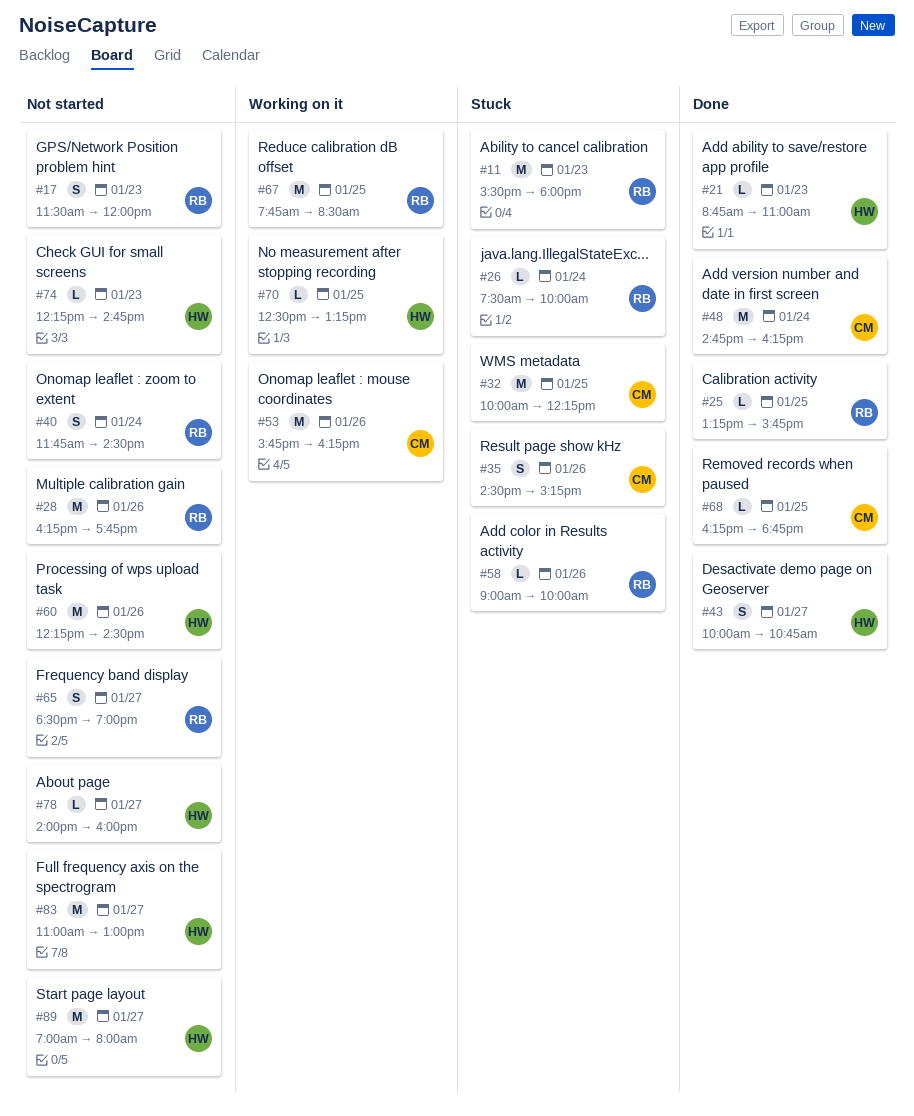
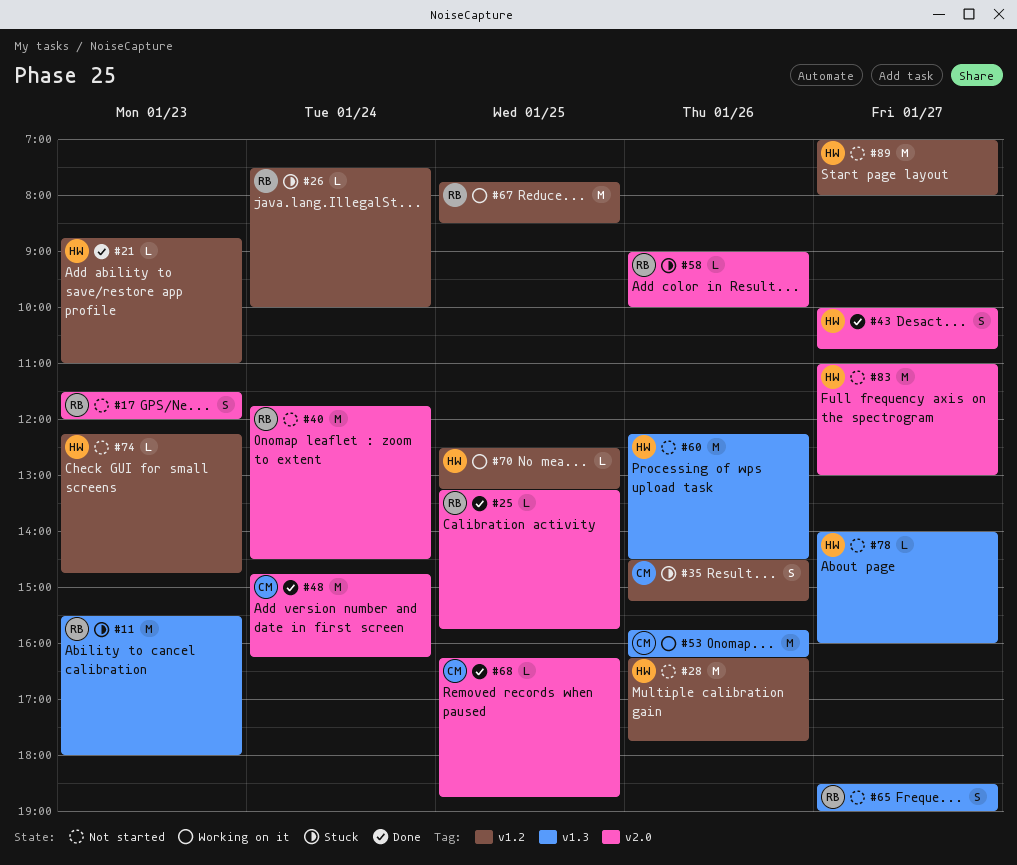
#28, owner: RB -> HW
#32: present -> none
#40, estimate: S -> M

